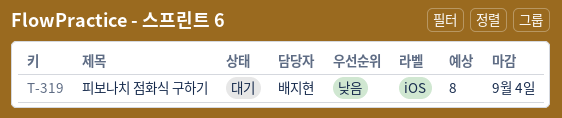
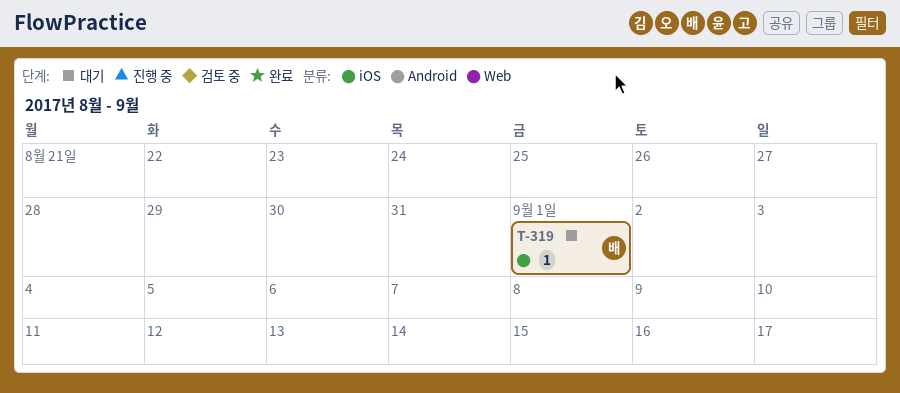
T-319, estimate: 8 -> 1
T-319, due: Sep 4 -> Sep 1

